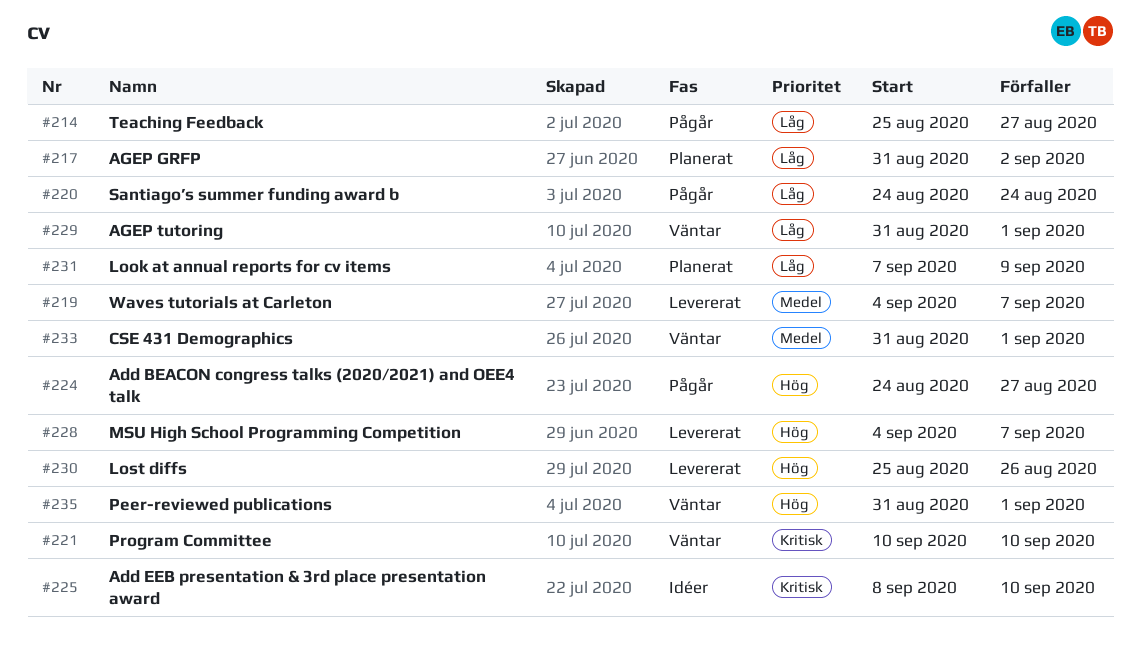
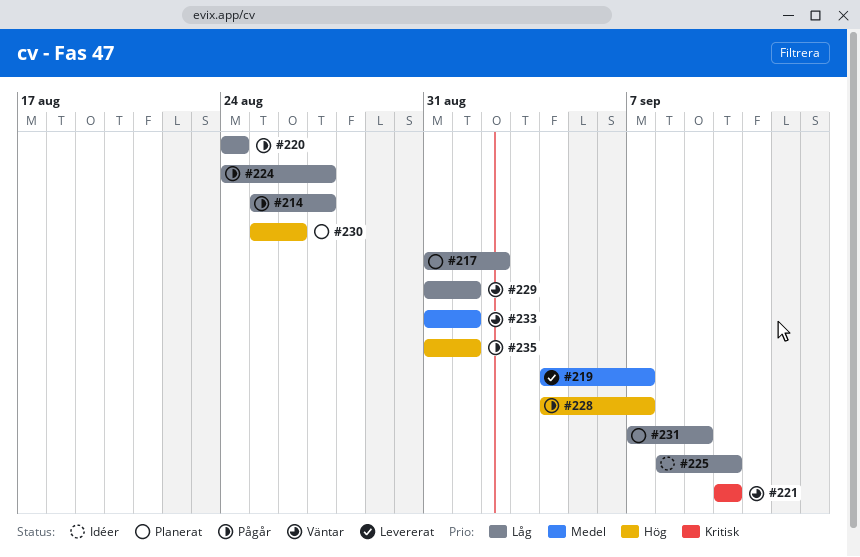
#224, priority: Hög -> Låg
#225, priority: Kritisk -> Låg
#228, status: Levererat -> Pågår
#230, status: Levererat -> Planerat
#235, status: Väntar -> Pågår

